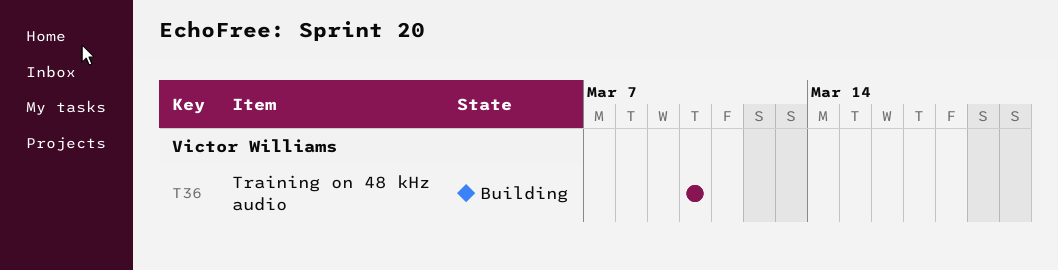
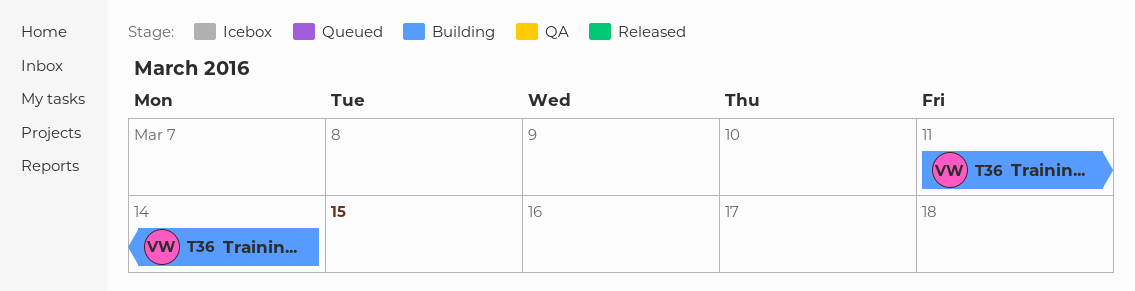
T36, start: Mar 10 -> Mar 11
T36, due: Mar 10 -> Mar 14

